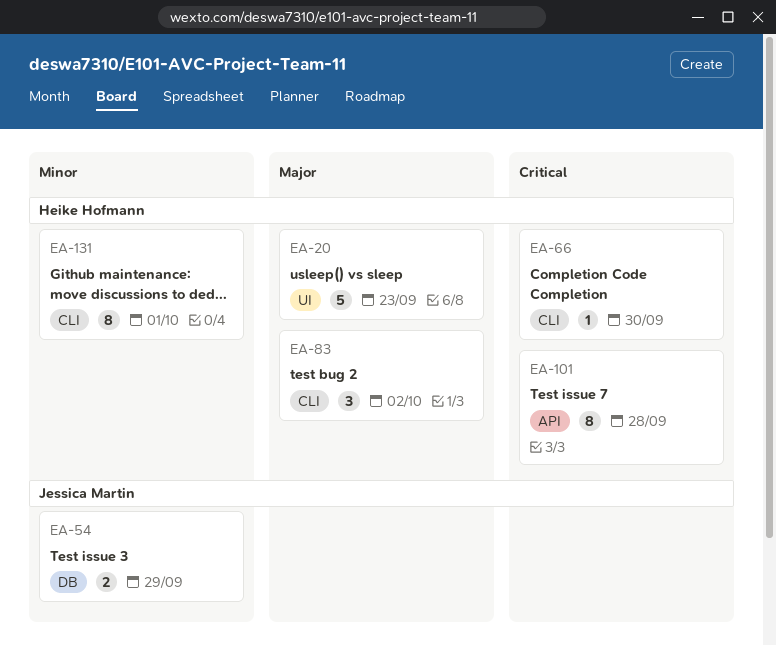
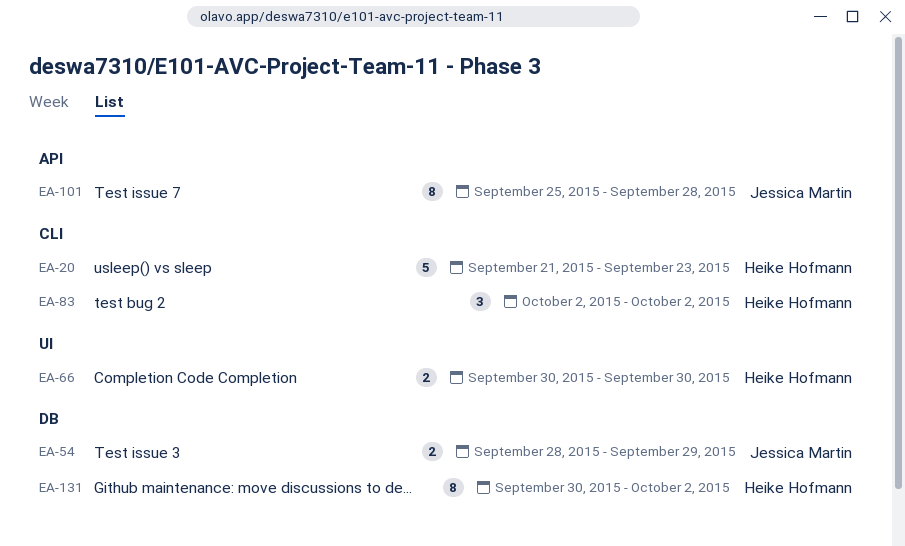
EA-20, label: UI -> CLI
EA-66, label: CLI -> UI
EA-66, estimate: 1 -> 2
EA-101, owner: Heike Hofmann -> Jessica Martin
EA-131, label: CLI -> DB
EA-131, due: Oct 1 -> Oct 2

